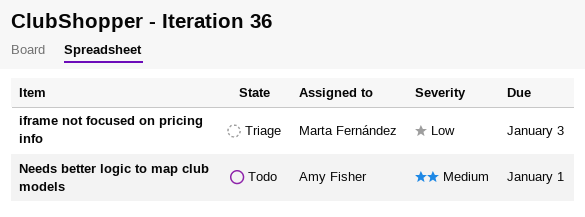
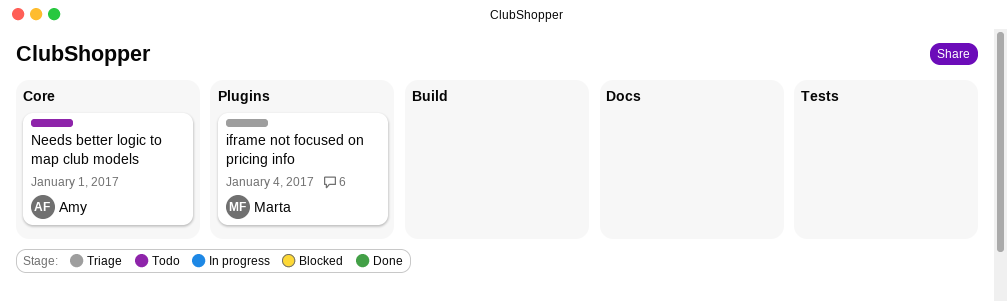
iframe not focused on pricing info, due: Jan 3 -> Jan 4

